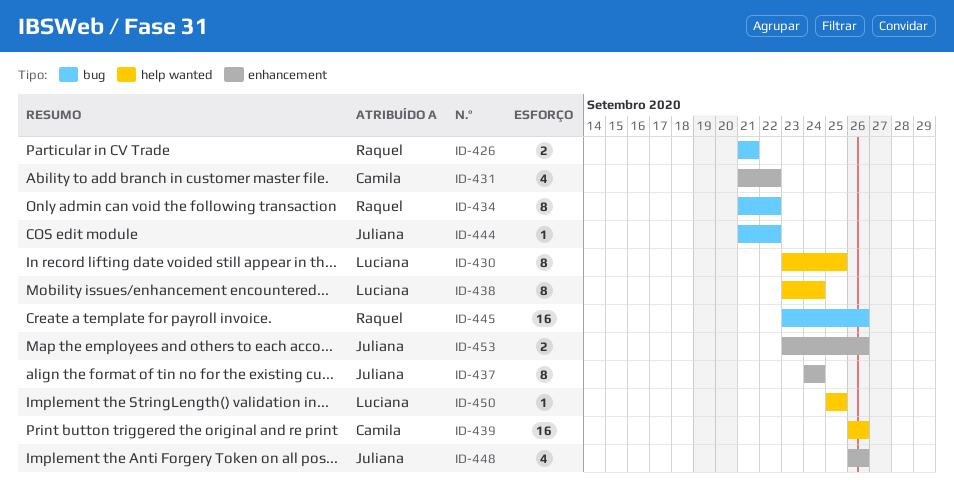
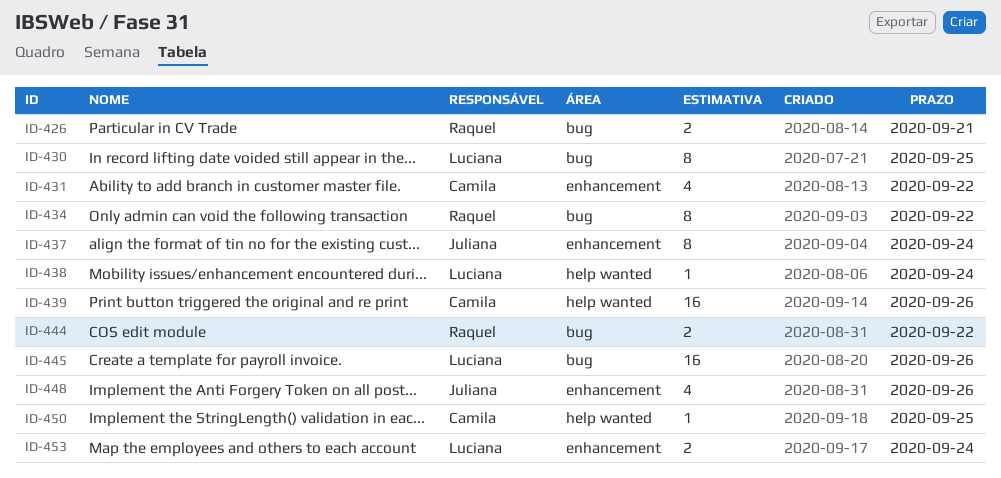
ID-430, label: help wanted -> bug
ID-438, estimate: 8 -> 1
ID-444, owner: Juliana -> Raquel
ID-444, estimate: 1 -> 2
ID-445, owner: Raquel -> Luciana
ID-450, owner: Luciana -> Camila
ID-453, owner: Juliana -> Luciana
ID-453, due: Sep 26 -> Sep 24

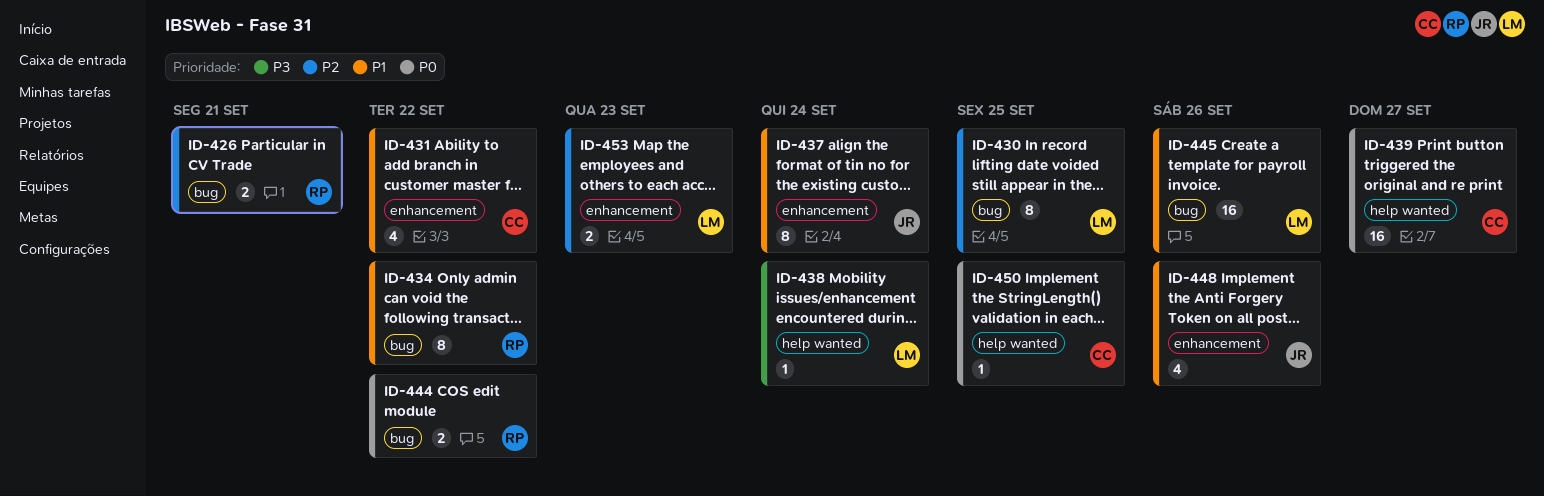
ID-439, due: Sep 26 -> Sep 27
ID-453, due: Sep 24 -> Sep 23

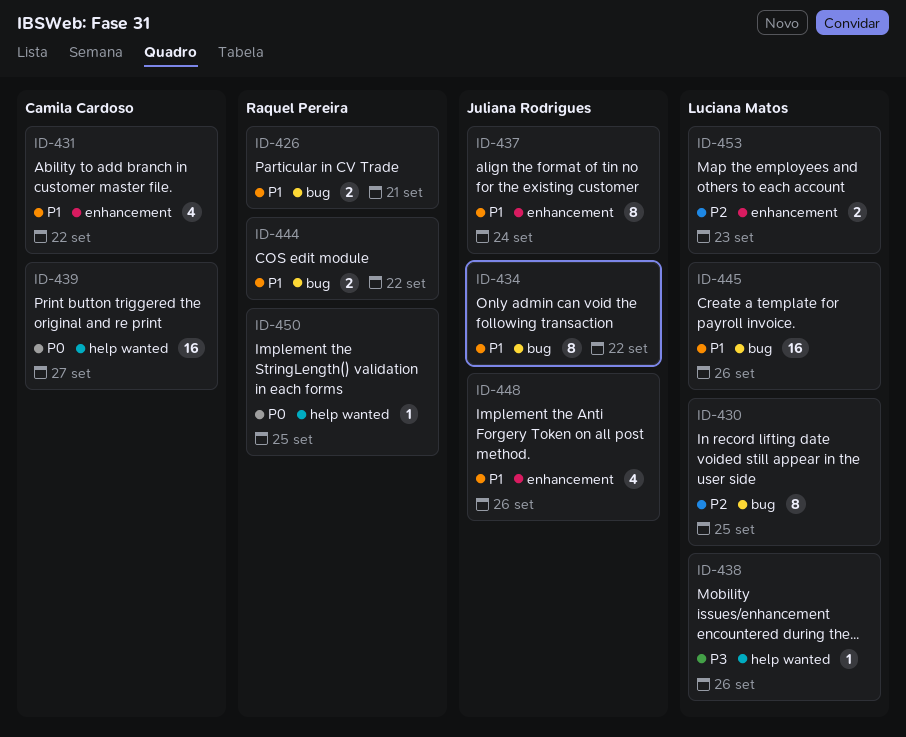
ID-426, priority: P2 -> P1
ID-434, owner: Raquel Pereira -> Juliana Rodrigues
ID-438, due: Sep 24 -> Sep 26
ID-444, priority: P0 -> P1
ID-450, owner: Camila Cardoso -> Raquel Pereira

